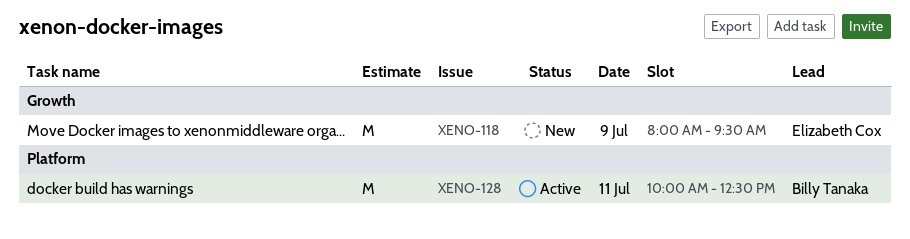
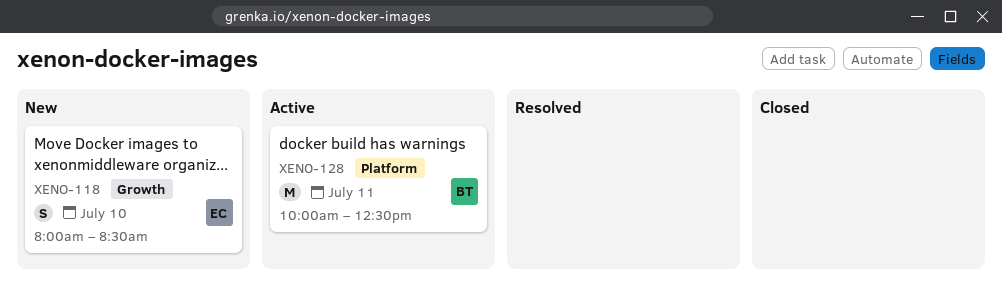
XENO-118, estimate: M -> S
XENO-118, day: Jul 9 -> Jul 10
XENO-118, ends: 09:30 -> 08:30

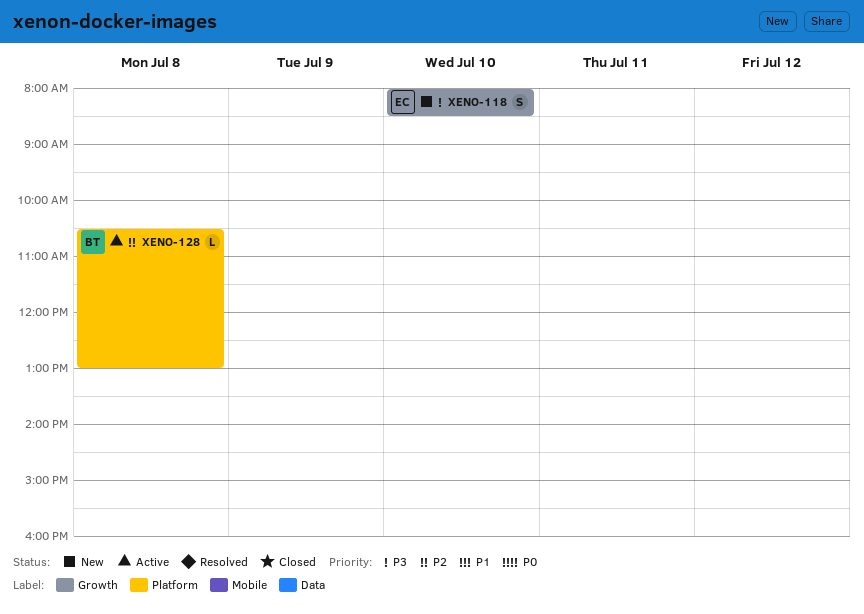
XENO-128, estimate: M -> L
XENO-128, day: Jul 11 -> Jul 8
XENO-128, begins: 10:00 -> 10:30
XENO-128, ends: 12:30 -> 13:00

